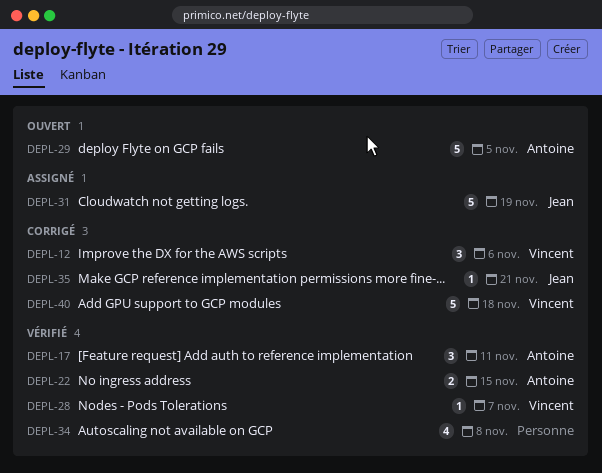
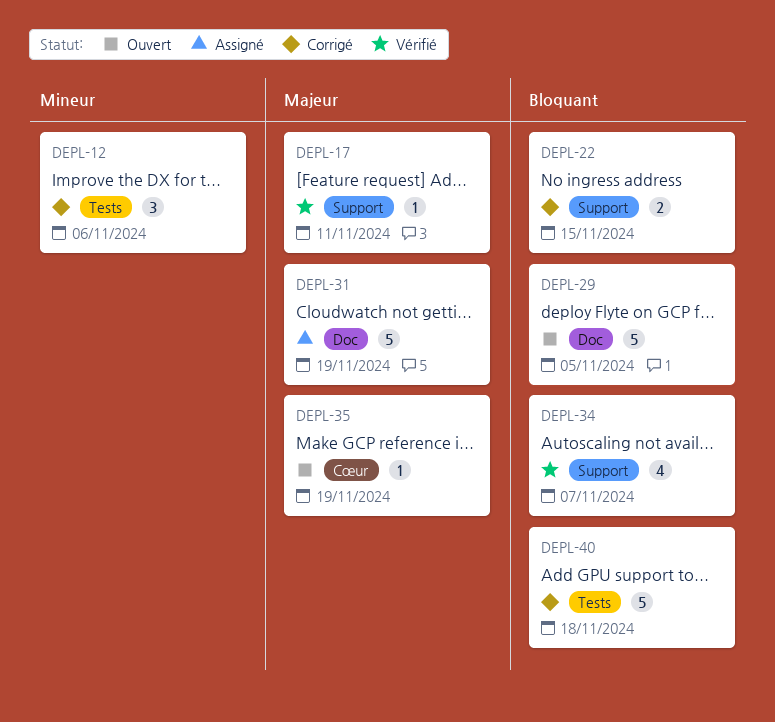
DEPL-17, estimate: 3 -> 1
DEPL-22, status: Vérifié -> Corrigé
DEPL-28: present -> none
DEPL-34, due: Nov 8 -> Nov 7
DEPL-35, status: Corrigé -> Ouvert
DEPL-35, due: Nov 21 -> Nov 19

